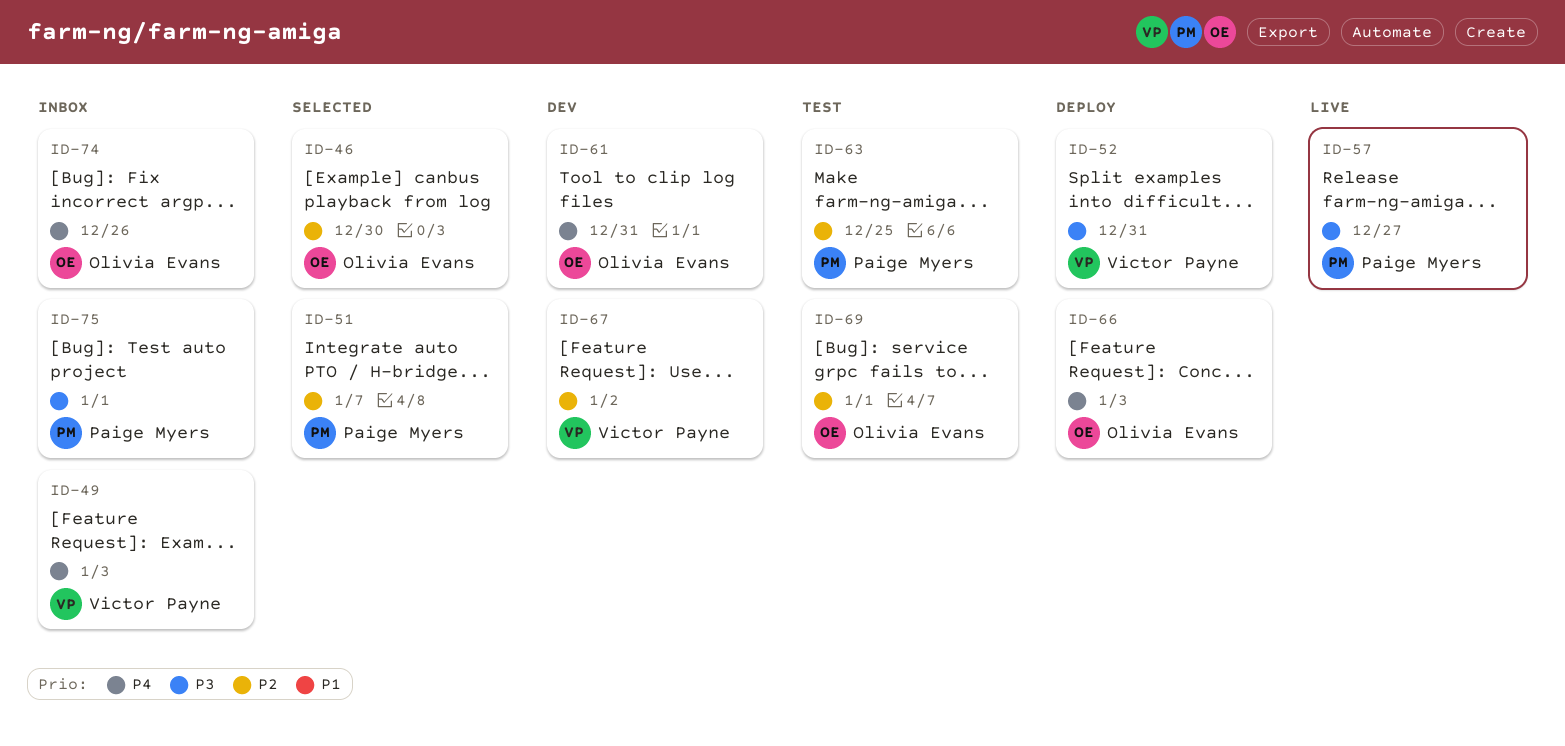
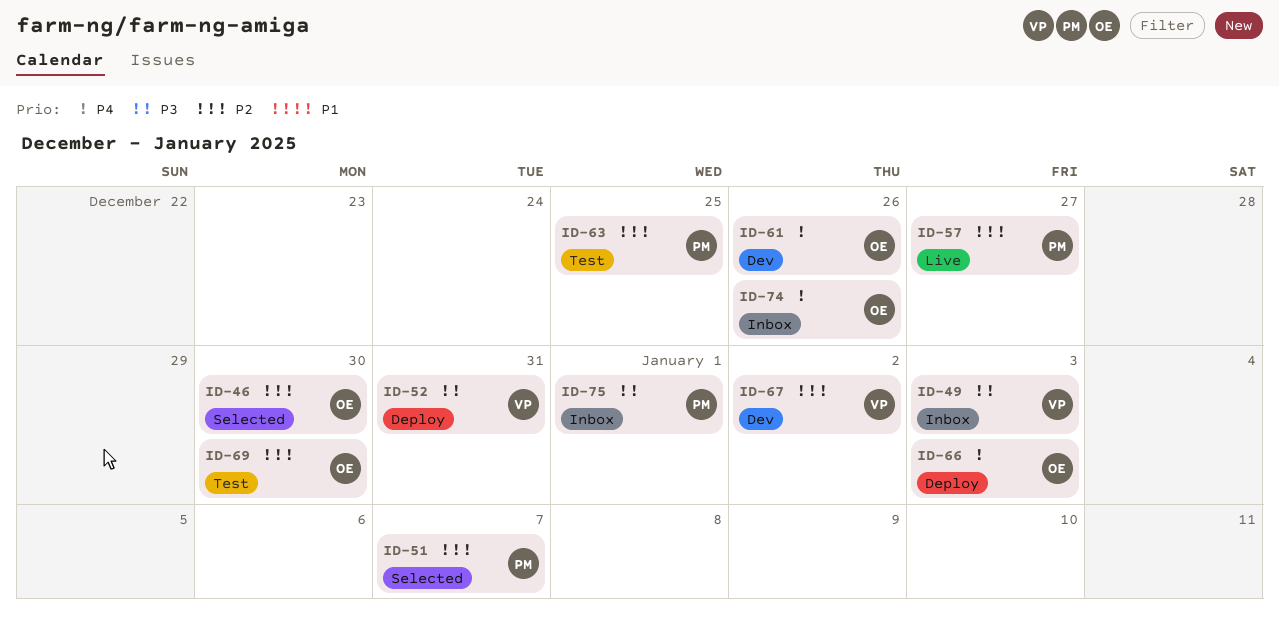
ID-49, priority: P4 -> P3
ID-57, priority: P3 -> P2
ID-61, due: Dec 31 -> Dec 26
ID-69, due: Jan 1 -> Dec 30

